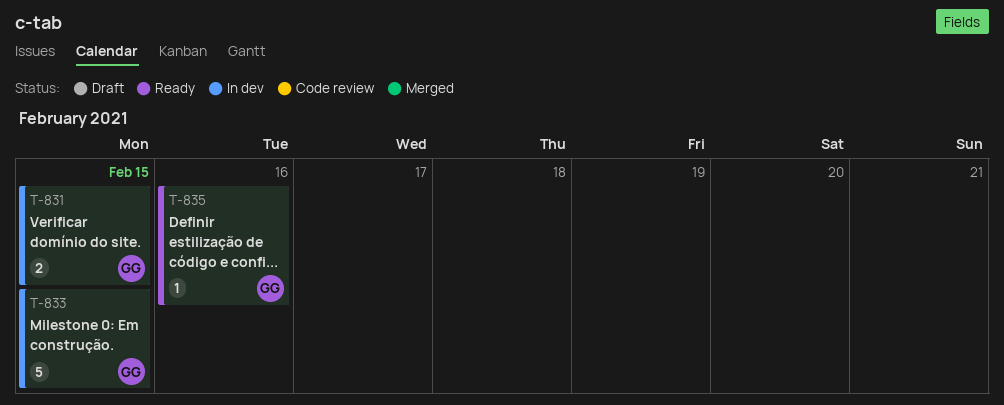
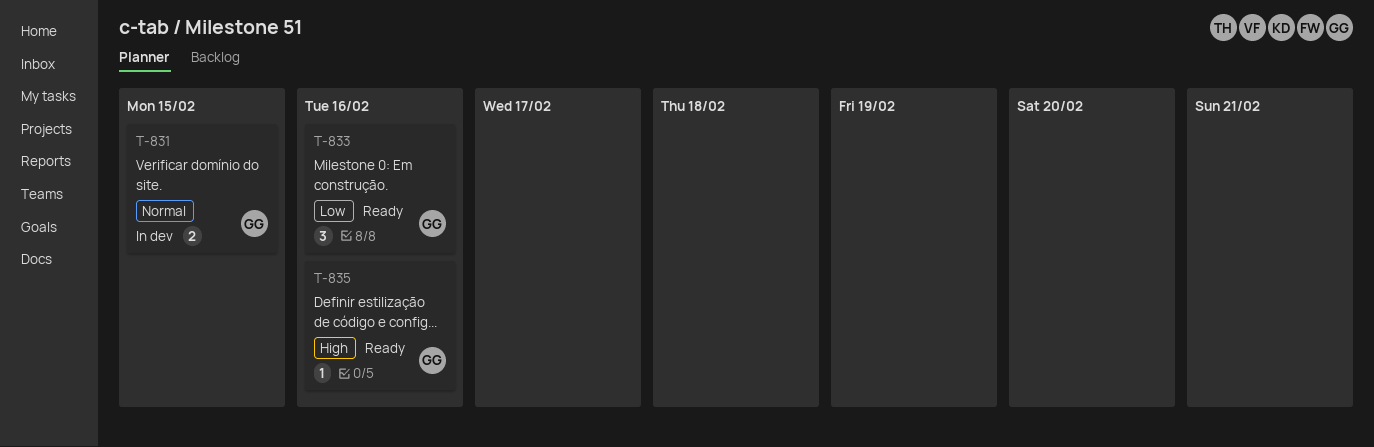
T-833, status: In dev -> Ready
T-833, estimate: 5 -> 3
T-833, due: Feb 15 -> Feb 16

